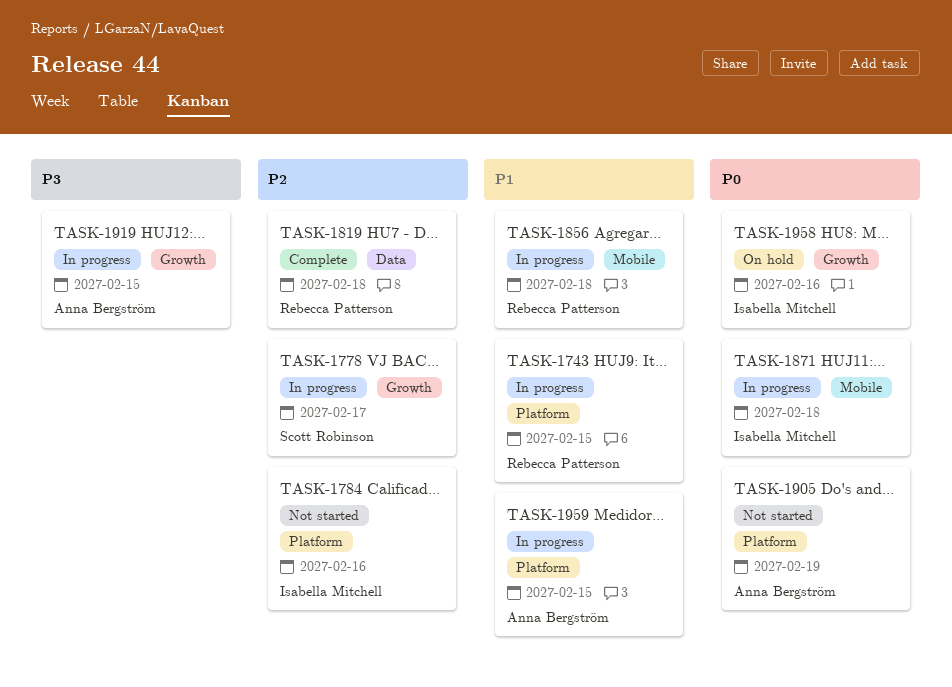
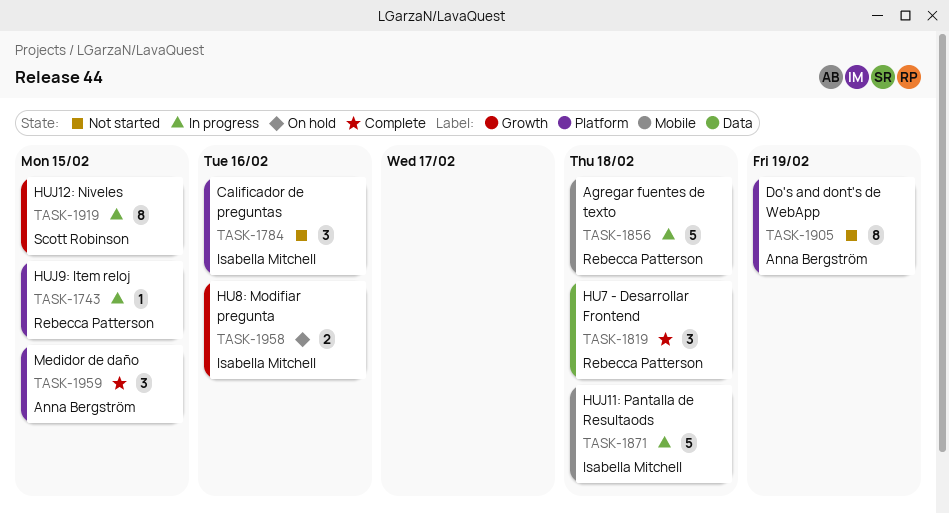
TASK-1778: present -> none
TASK-1919, owner: Anna Bergström -> Scott Robinson
TASK-1959, status: In progress -> Complete

